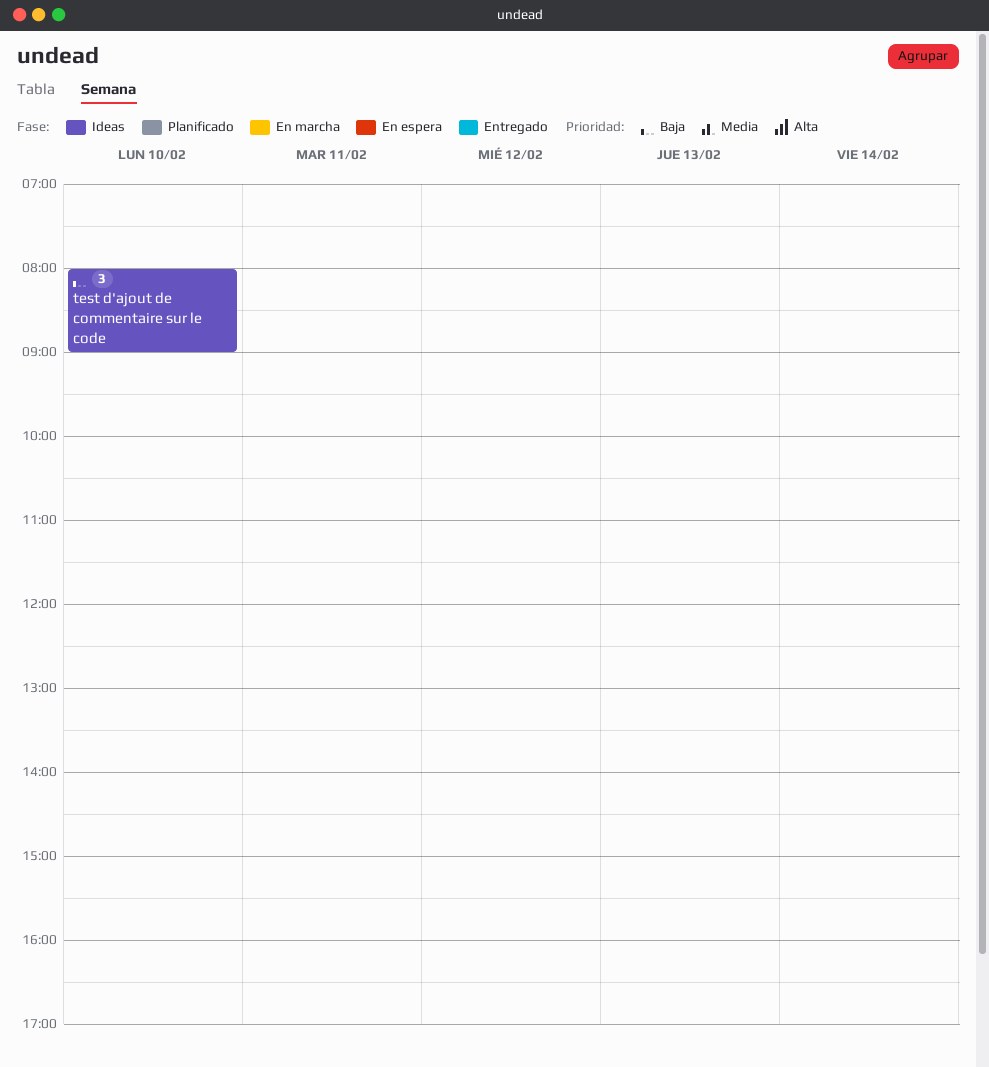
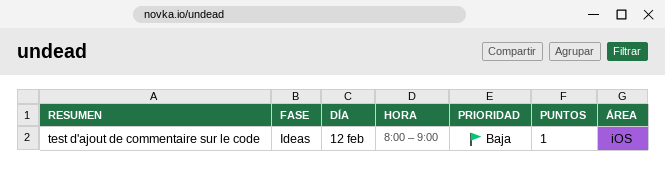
test d'ajout de commentaire sur le code, estimate: 3 -> 1
test d'ajout de commentaire sur le code, day: Feb 10 -> Feb 12

